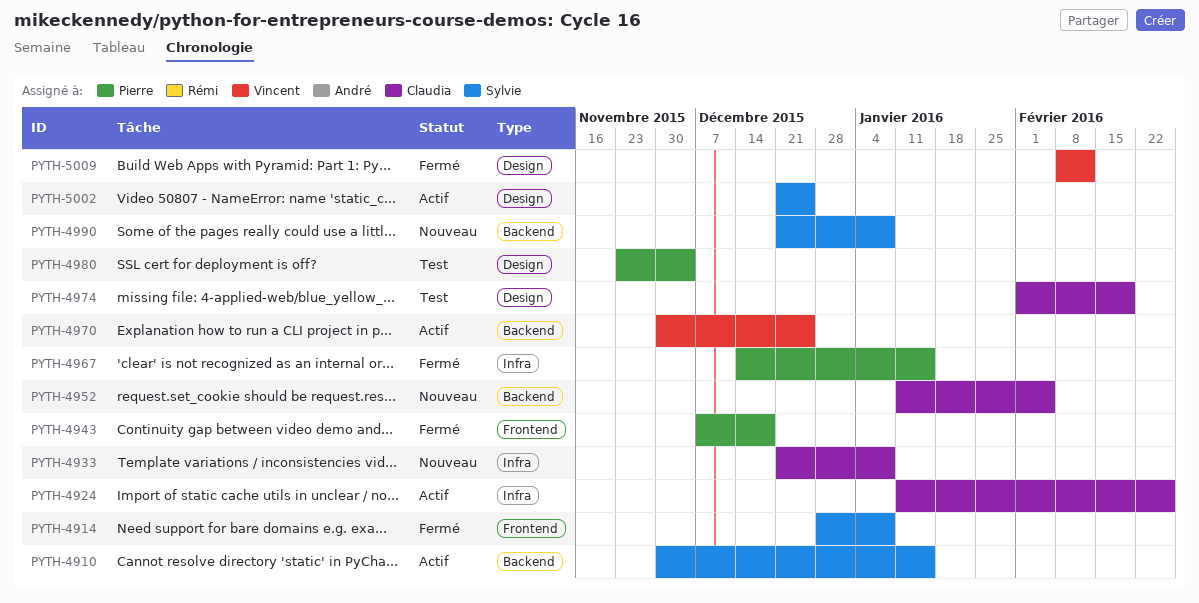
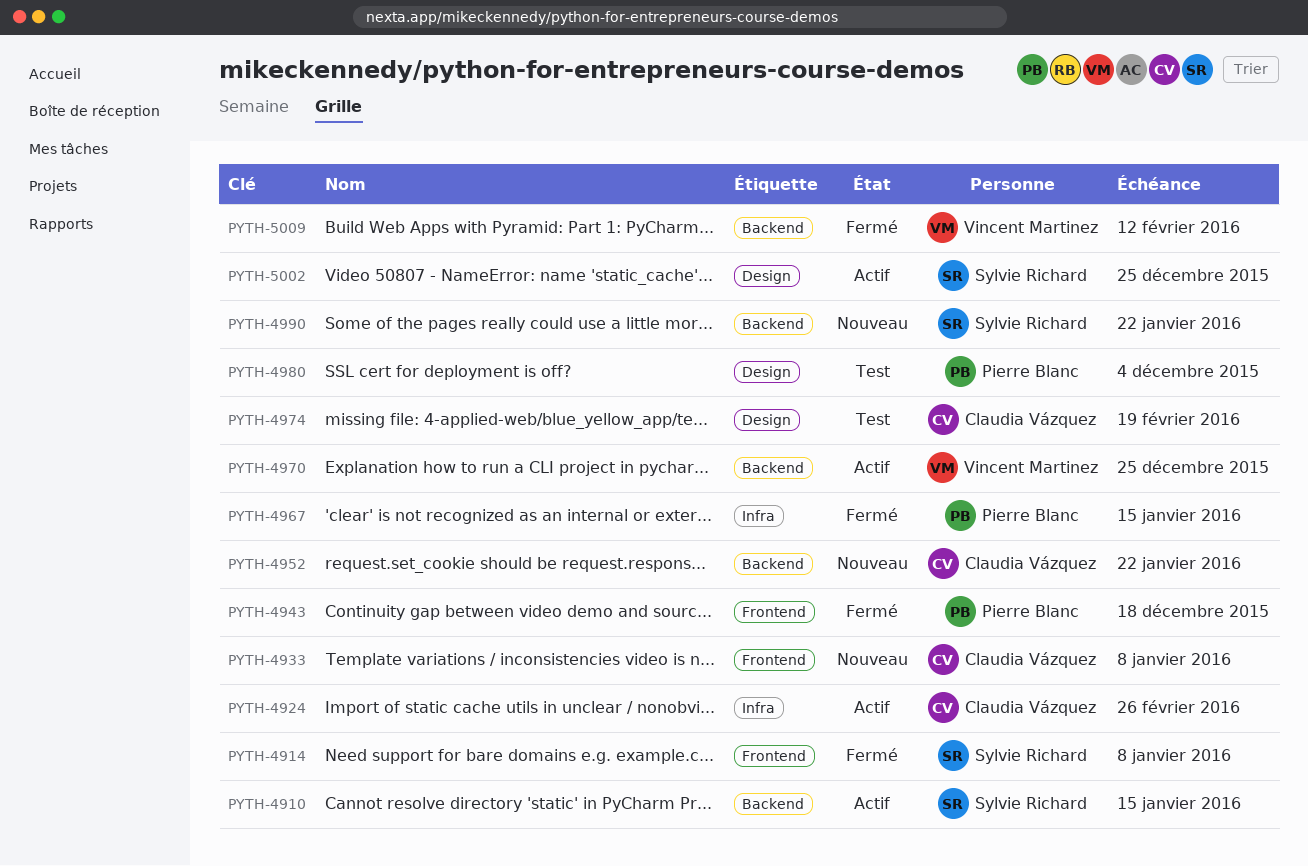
PYTH-4933, label: Infra -> Frontend
PYTH-4952, due: Feb 5 -> Jan 22
PYTH-4990, due: Jan 8 -> Jan 22
PYTH-5009, label: Design -> Backend

